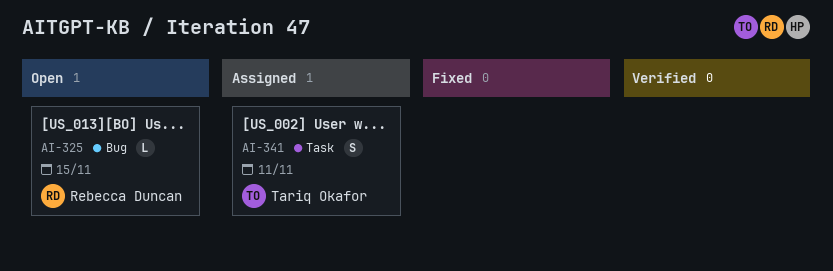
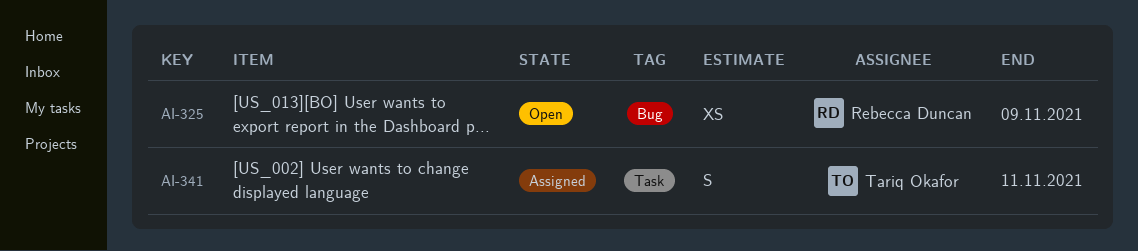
AI-325, estimate: L -> XS
AI-325, due: Nov 15 -> Nov 9

